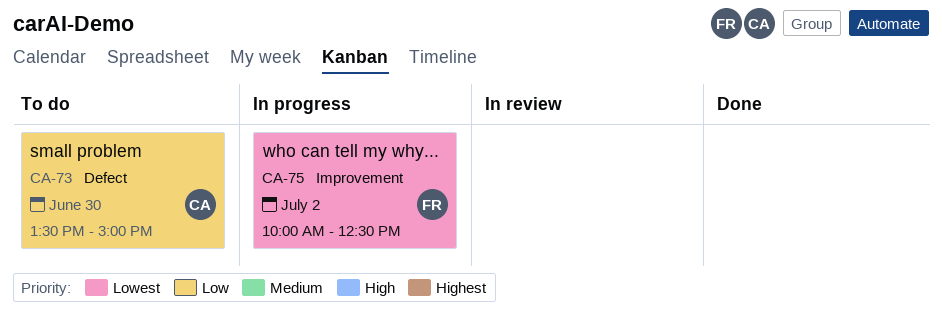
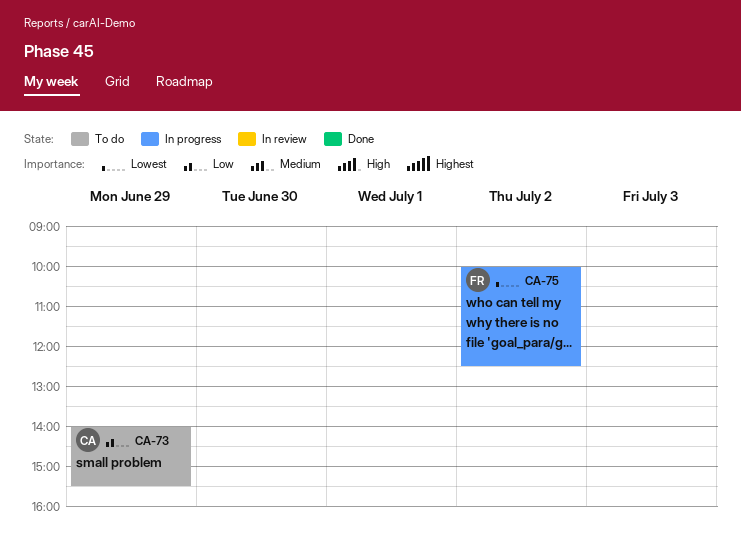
CA-73, day: Jun 30 -> Jun 29
CA-73, begins: 13:30 -> 14:00
CA-73, ends: 15:00 -> 15:30

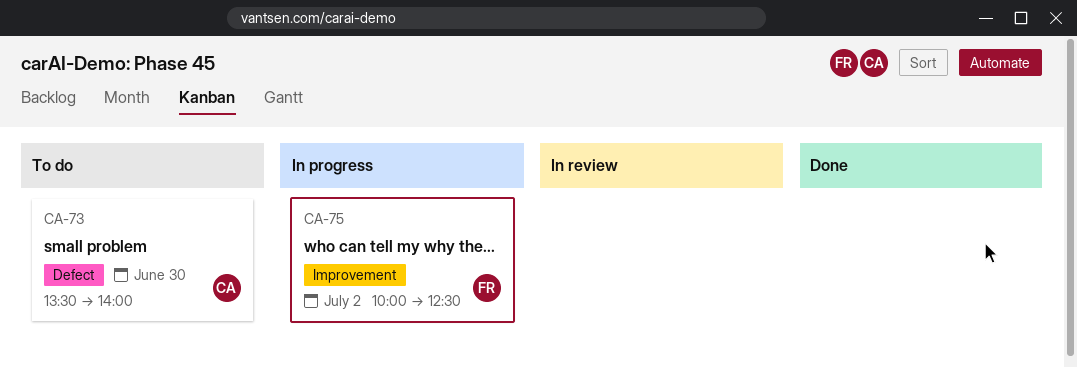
CA-73, day: Jun 29 -> Jun 30
CA-73, begins: 14:00 -> 13:30
CA-73, ends: 15:30 -> 14:00

